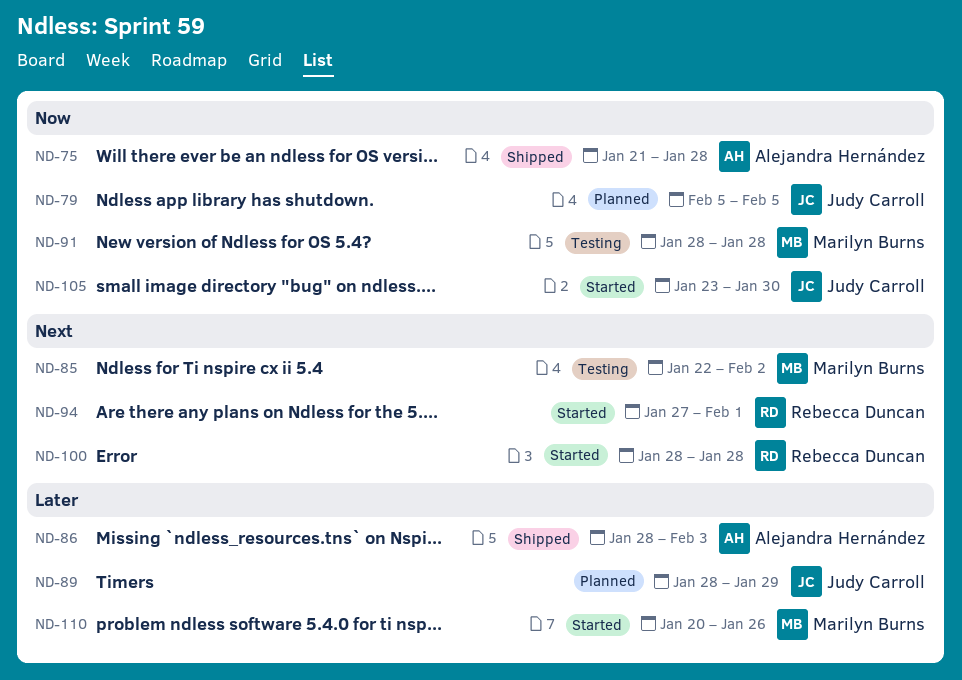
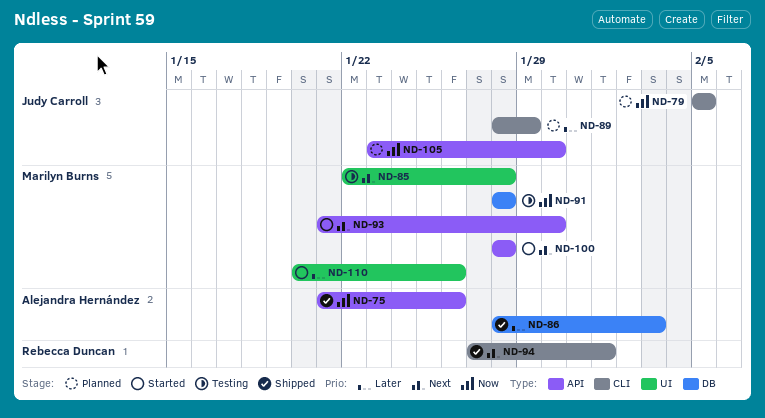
ND-75, due: Jan 28 -> Jan 26
ND-85, due: Feb 2 -> Jan 28
ND-93: none -> present
ND-94, status: Started -> Shipped
ND-100, owner: Rebecca Duncan -> Marilyn Burns
ND-105, status: Started -> Planned

